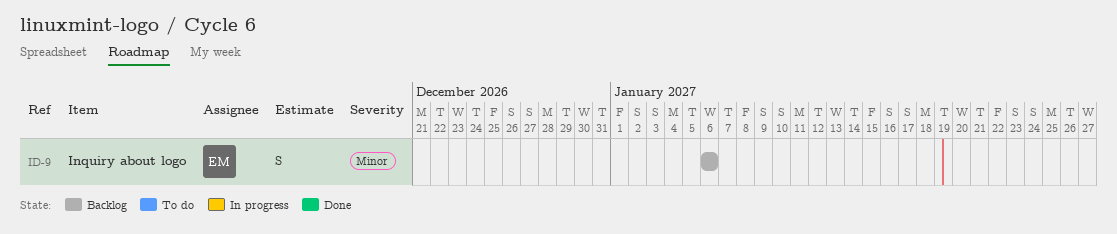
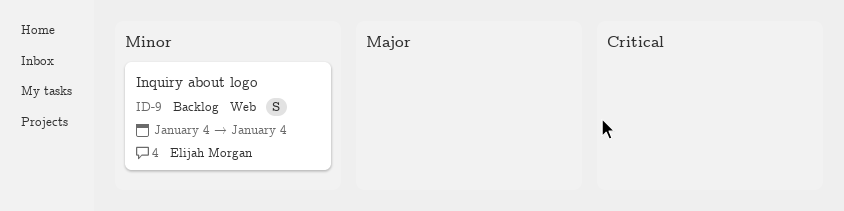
ID-9, start: Jan 6 -> Jan 4
ID-9, due: Jan 6 -> Jan 4

